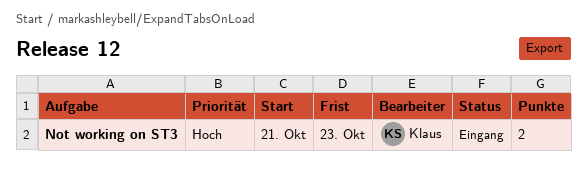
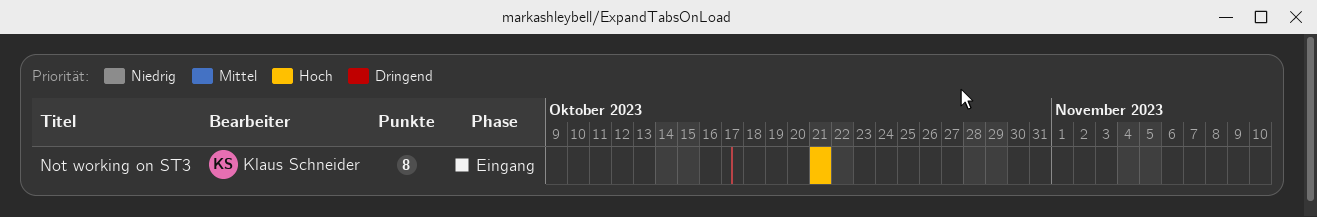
Not working on ST3, estimate: 2 -> 8
Not working on ST3, due: Oct 23 -> Oct 21

